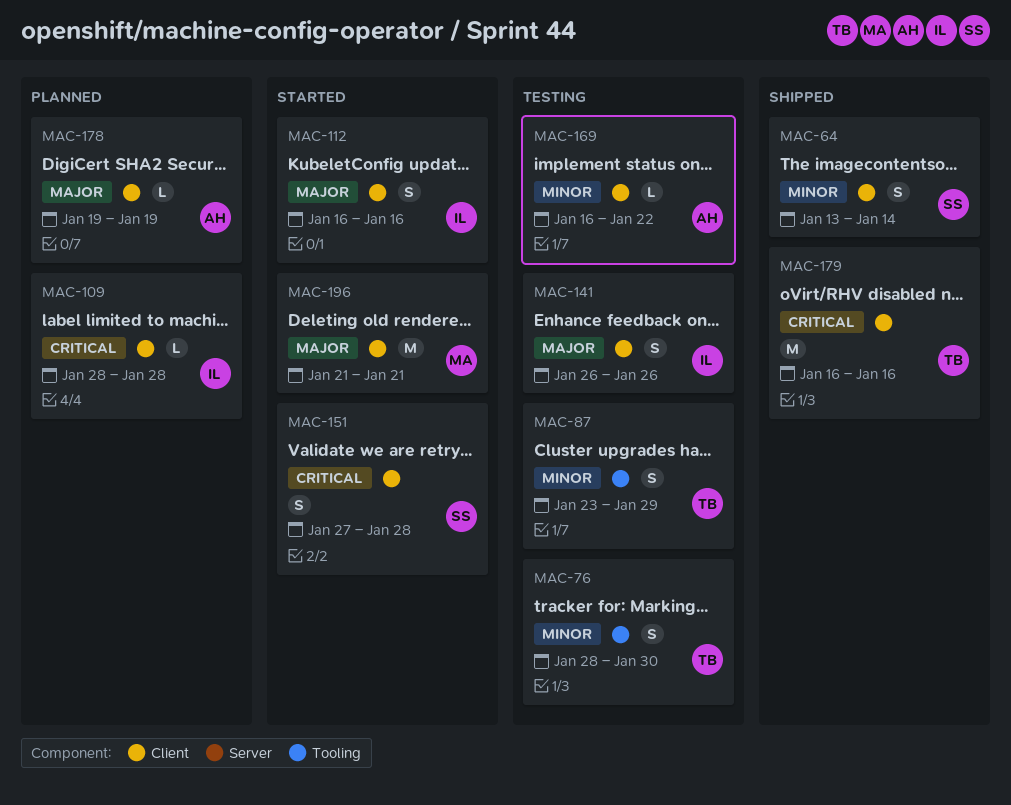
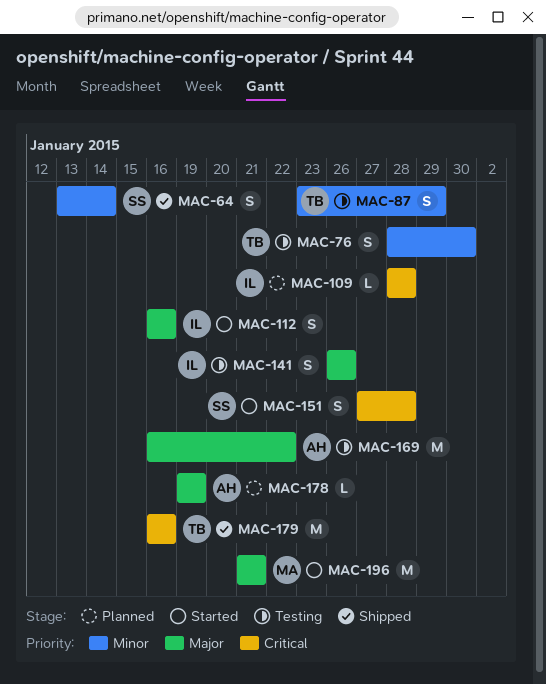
MAC-169, priority: Minor -> Major
MAC-169, estimate: L -> M

